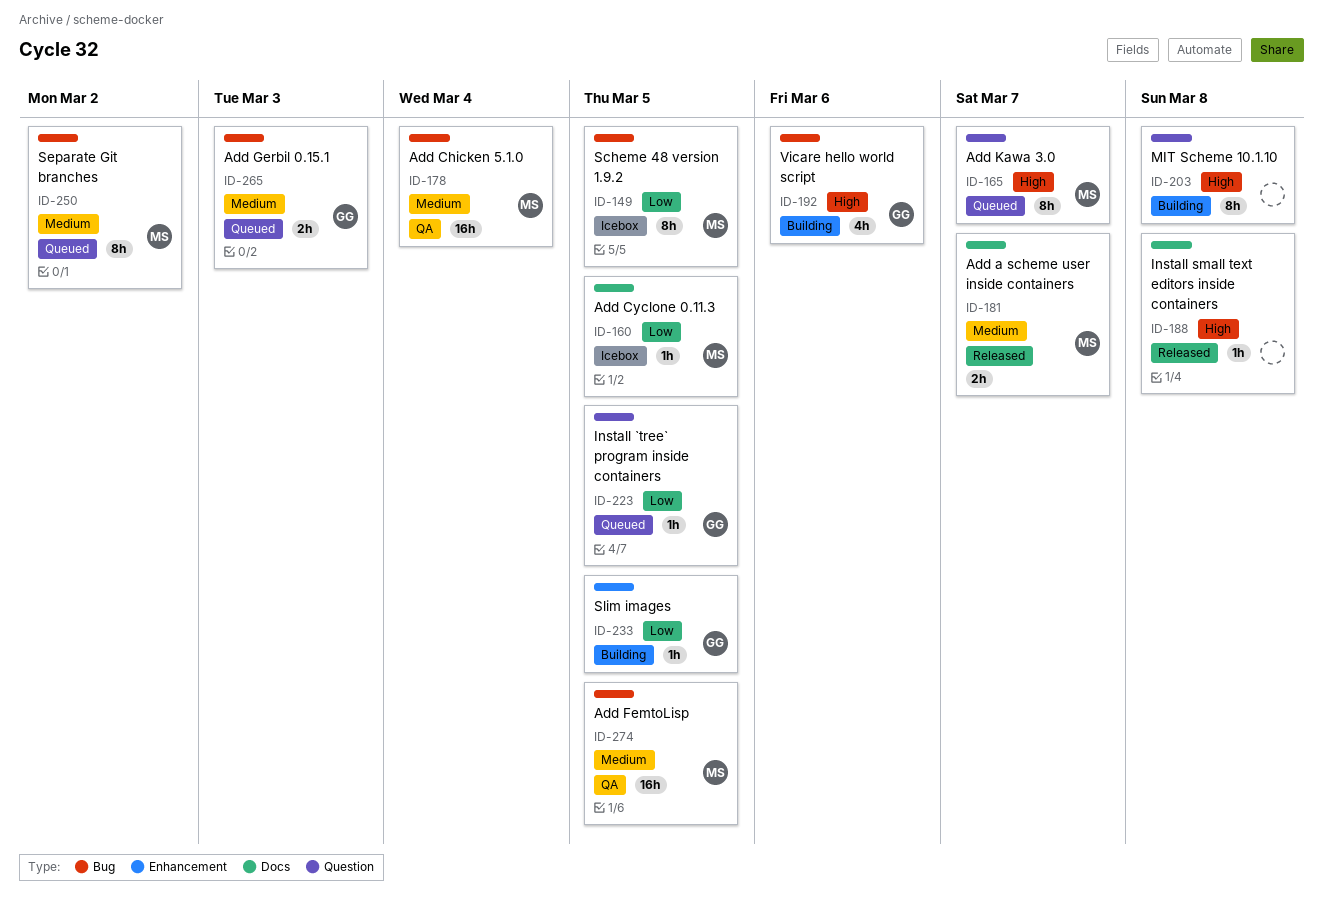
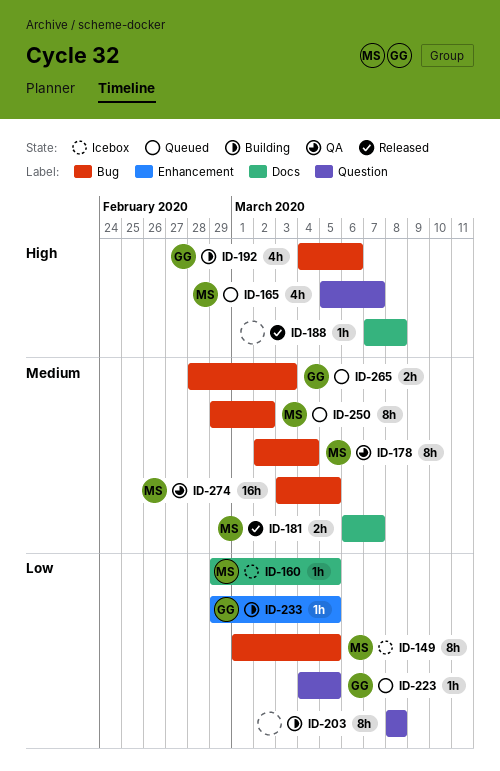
ID-165, estimate: 8h -> 4h
ID-178, estimate: 16h -> 8h
ID-203, priority: High -> Low

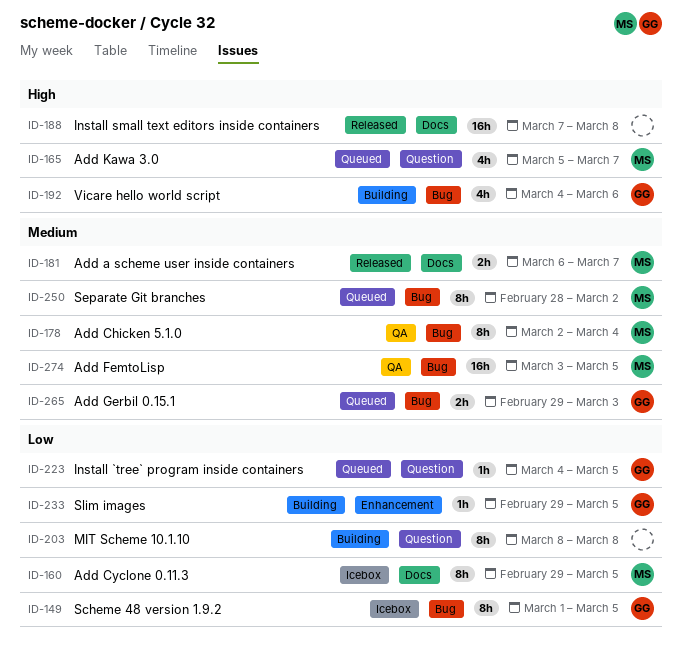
ID-149, owner: MS -> GG
ID-160, estimate: 1h -> 8h
ID-188, estimate: 1h -> 16h
ID-250, start: Feb 29 -> Feb 28
ID-265, start: Feb 28 -> Feb 29

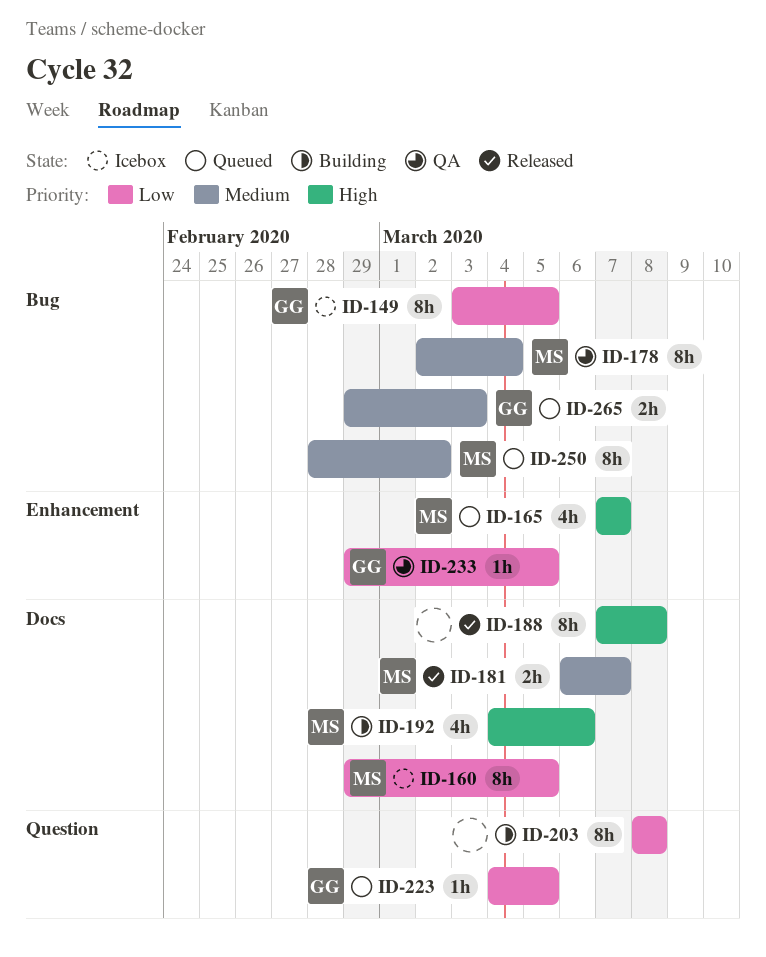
ID-149, start: Mar 1 -> Mar 3
ID-165, label: Question -> Enhancement
ID-165, start: Mar 5 -> Mar 7
ID-188, estimate: 16h -> 8h
ID-192, owner: GG -> MS
ID-192, label: Bug -> Docs
ID-233, status: Building -> QA
ID-274: present -> none

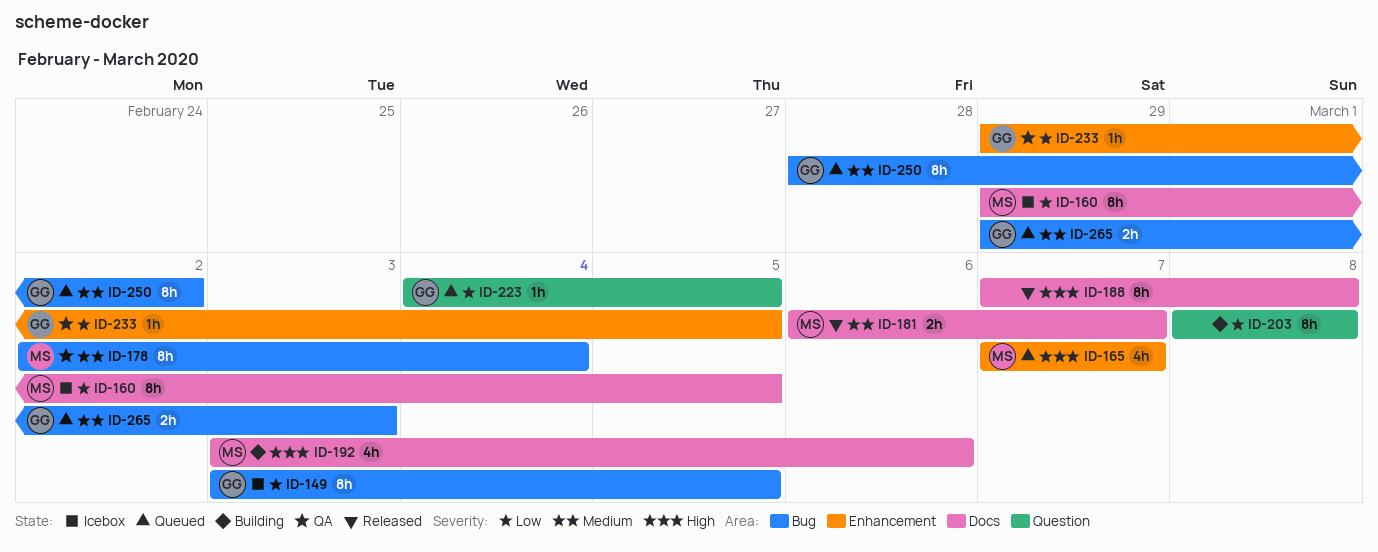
ID-192, start: Mar 4 -> Mar 3
ID-250, owner: MS -> GG

